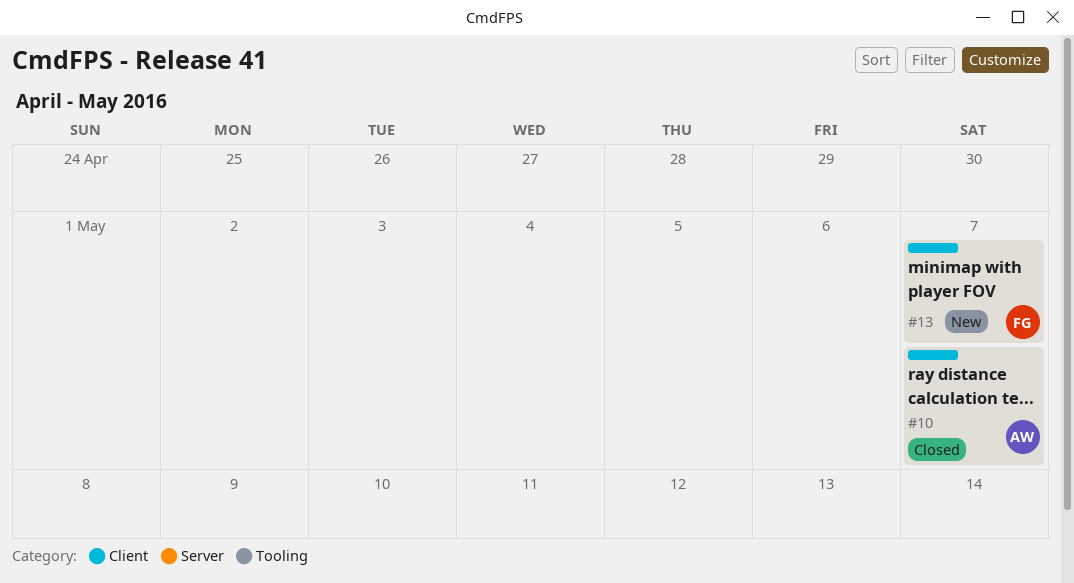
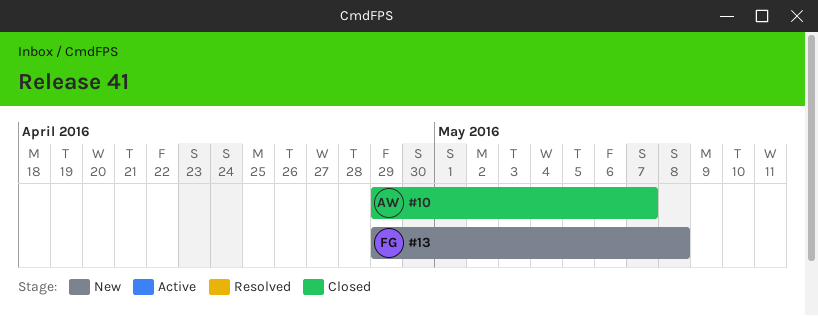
#13, due: May 7 -> May 8

